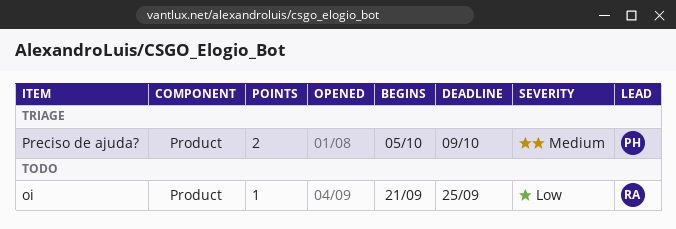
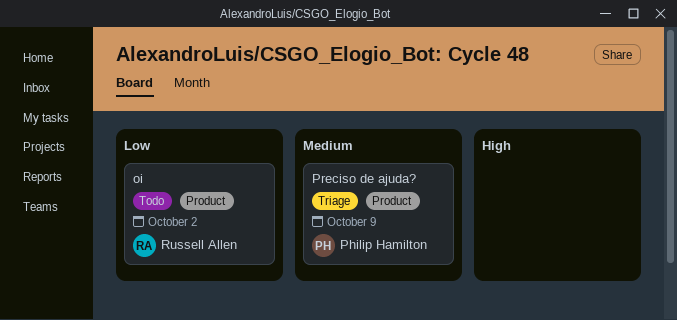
oi, due: Sep 25 -> Oct 2

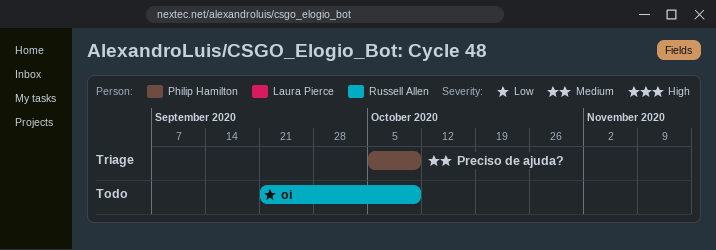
oi, due: Oct 2 -> Oct 9

